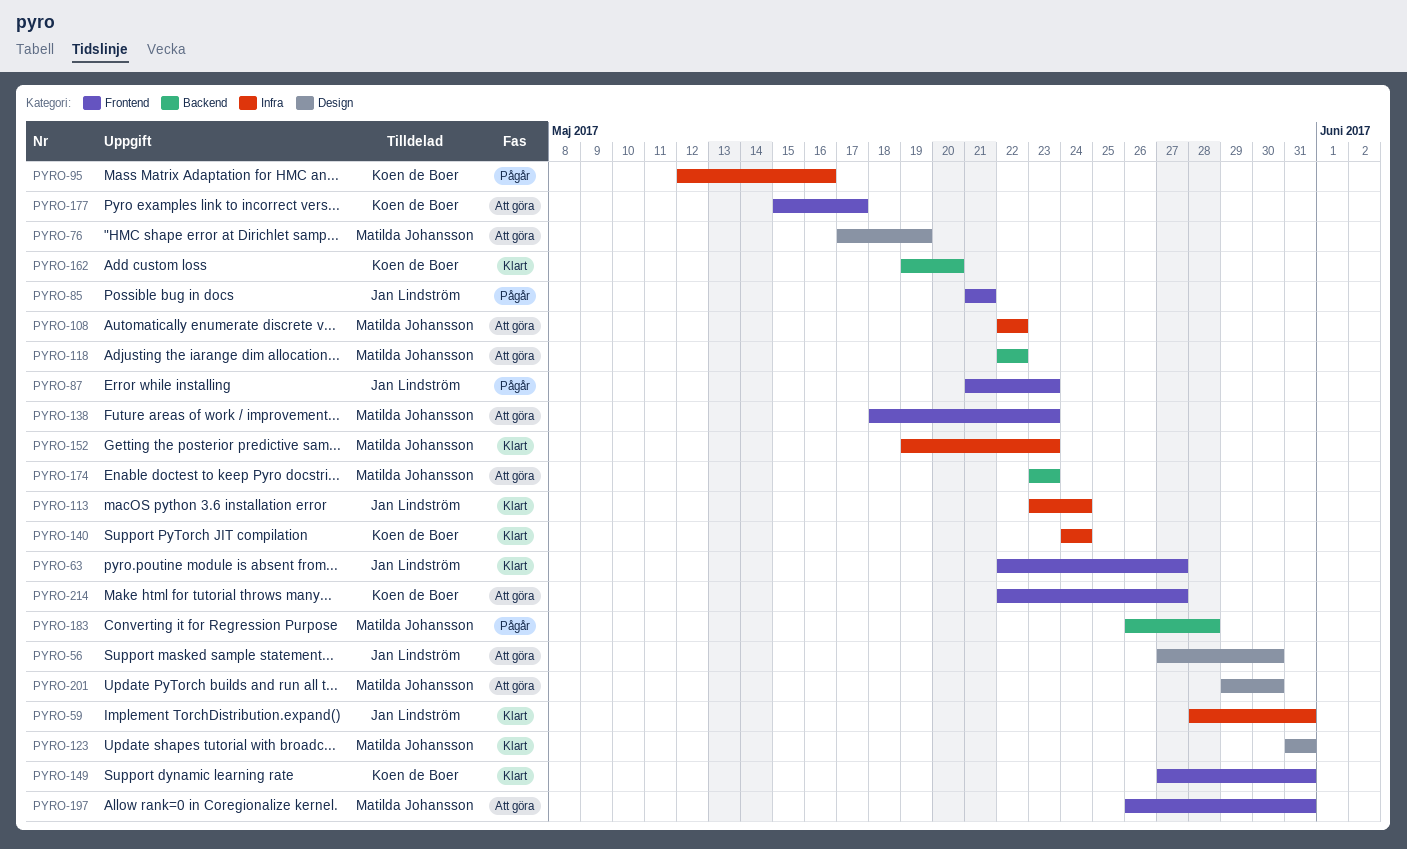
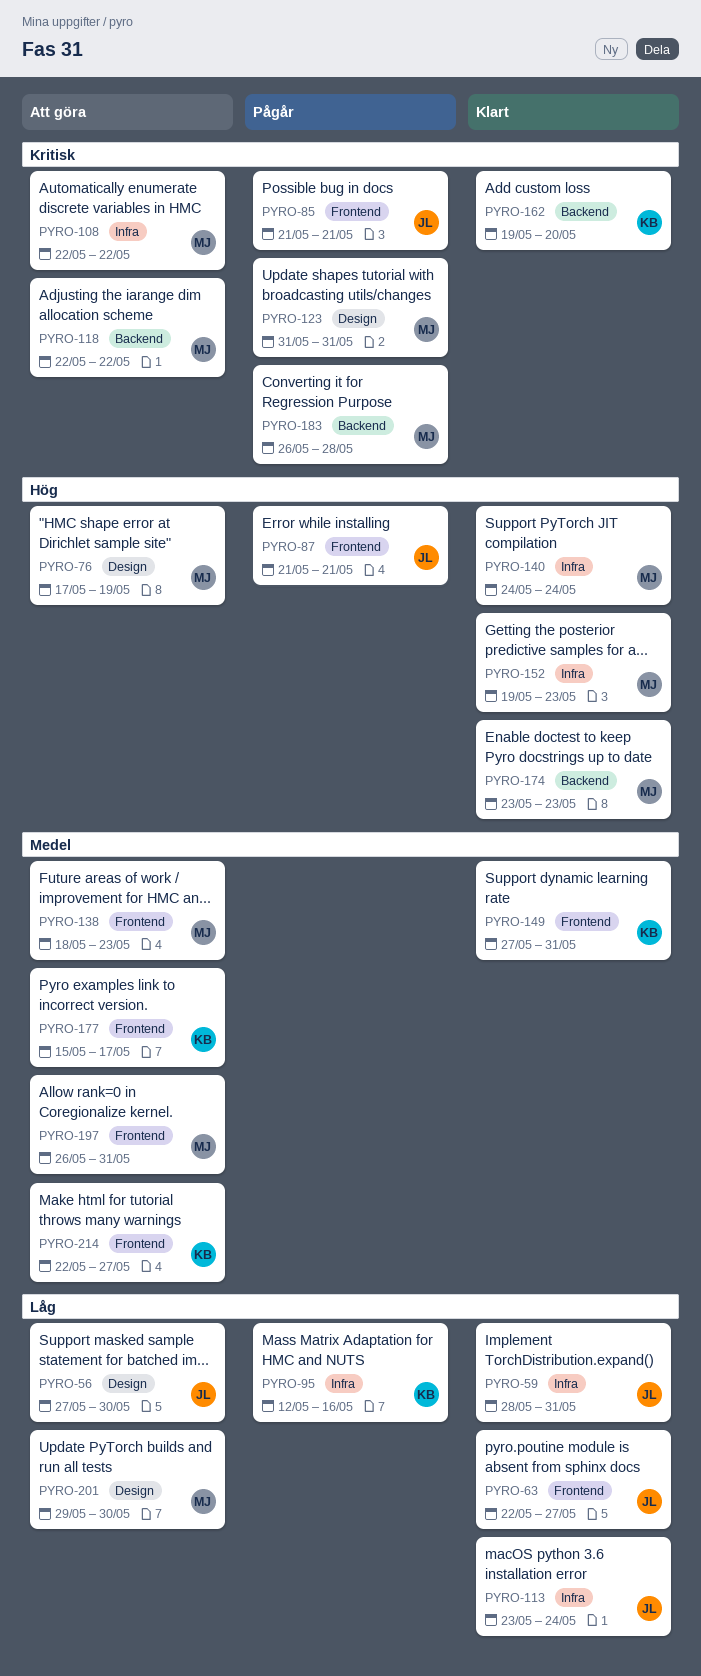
PYRO-87, due: May 23 -> May 21
PYRO-123, status: Klart -> Pågår
PYRO-140, owner: Koen de Boer -> Matilda Johansson
PYRO-174, status: Att göra -> Klart

